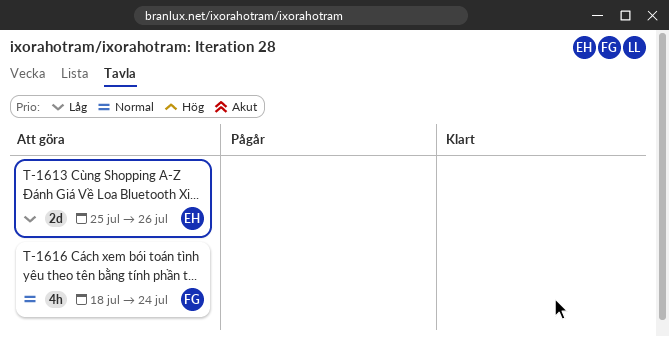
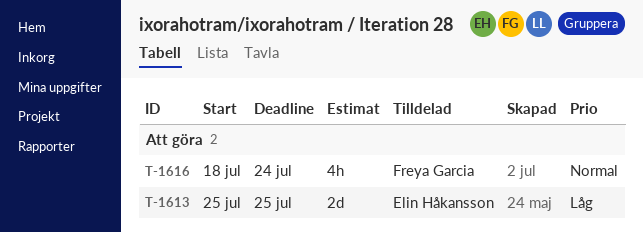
T-1613, due: Jul 26 -> Jul 25

